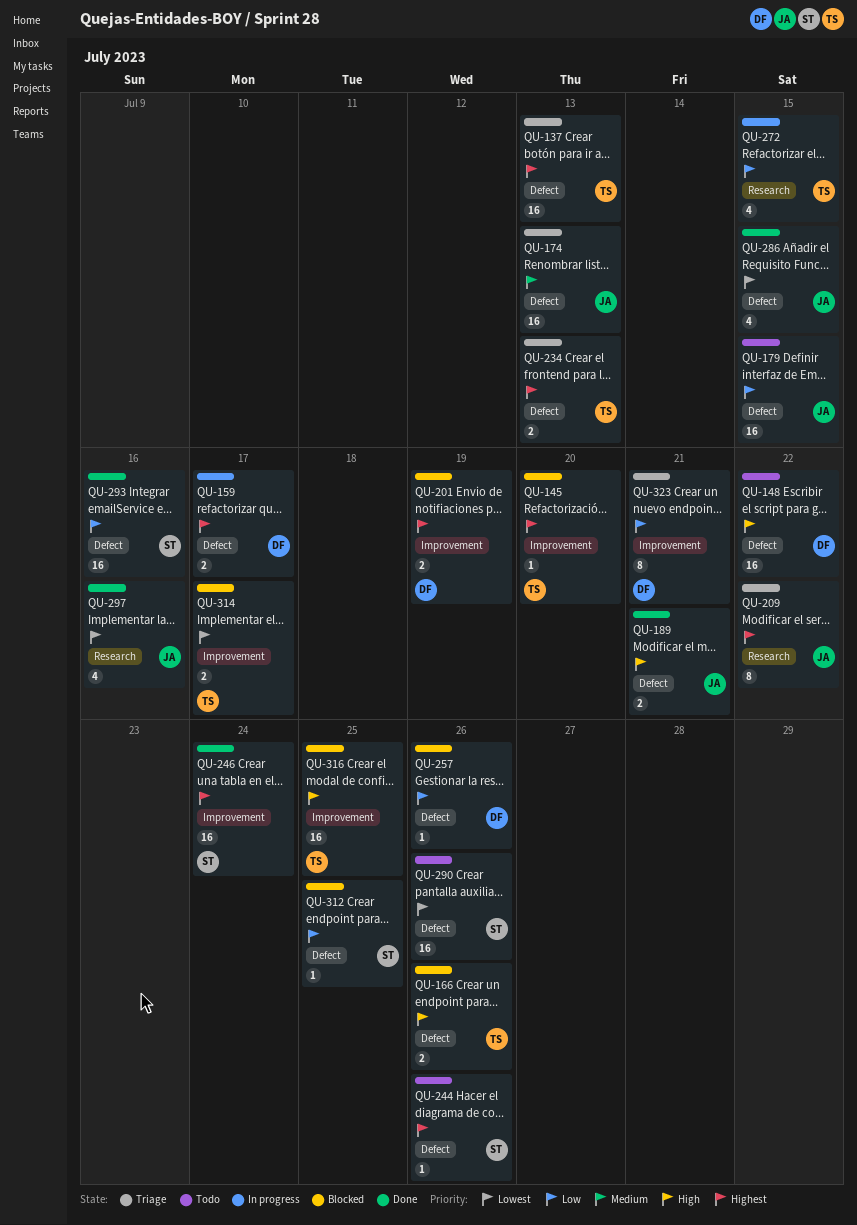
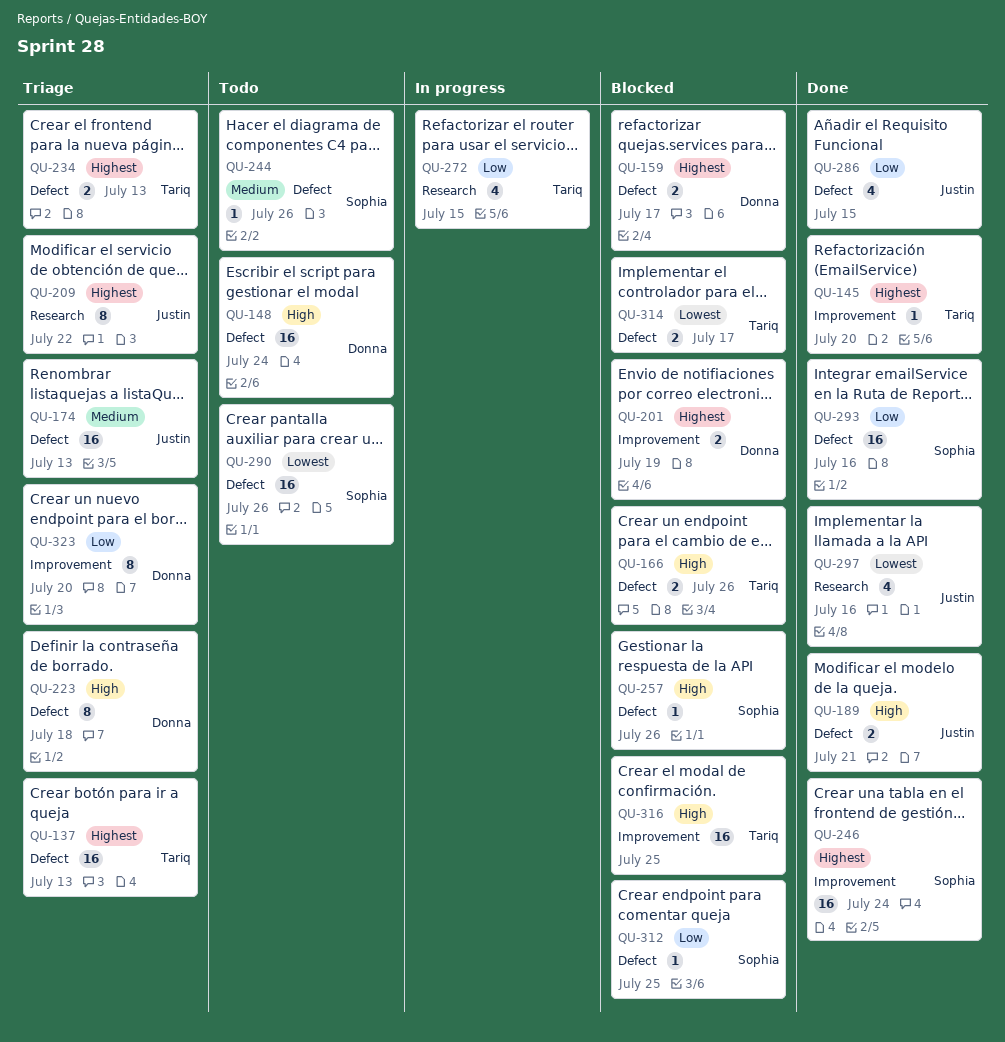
QU-145, status: Blocked -> Done
QU-148, due: Jul 22 -> Jul 24
QU-159, status: In progress -> Blocked
QU-179: present -> none
QU-223: none -> present
QU-244, priority: Highest -> Medium
QU-257, owner: Donna -> Sophia
QU-257, priority: Low -> High
QU-286, priority: Lowest -> Low
QU-314, label: Improvement -> Defect
QU-323, due: Jul 21 -> Jul 20

